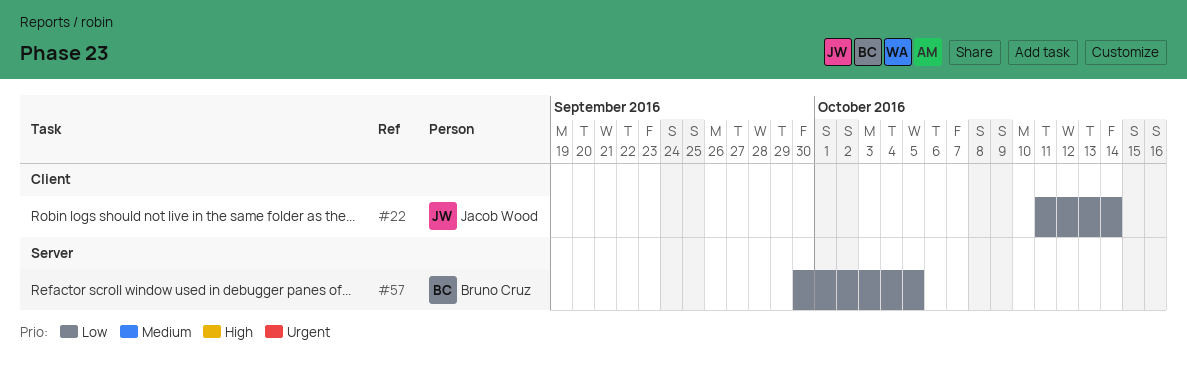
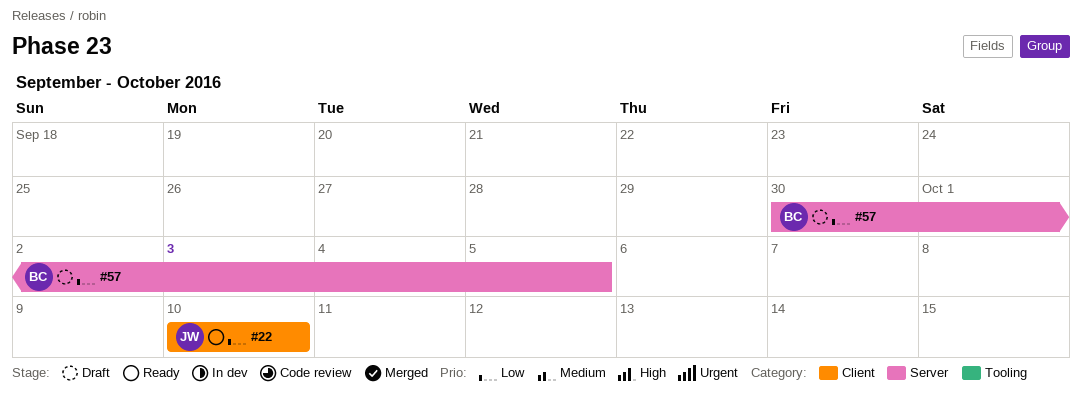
#22, start: Oct 11 -> Oct 10
#22, due: Oct 14 -> Oct 10

